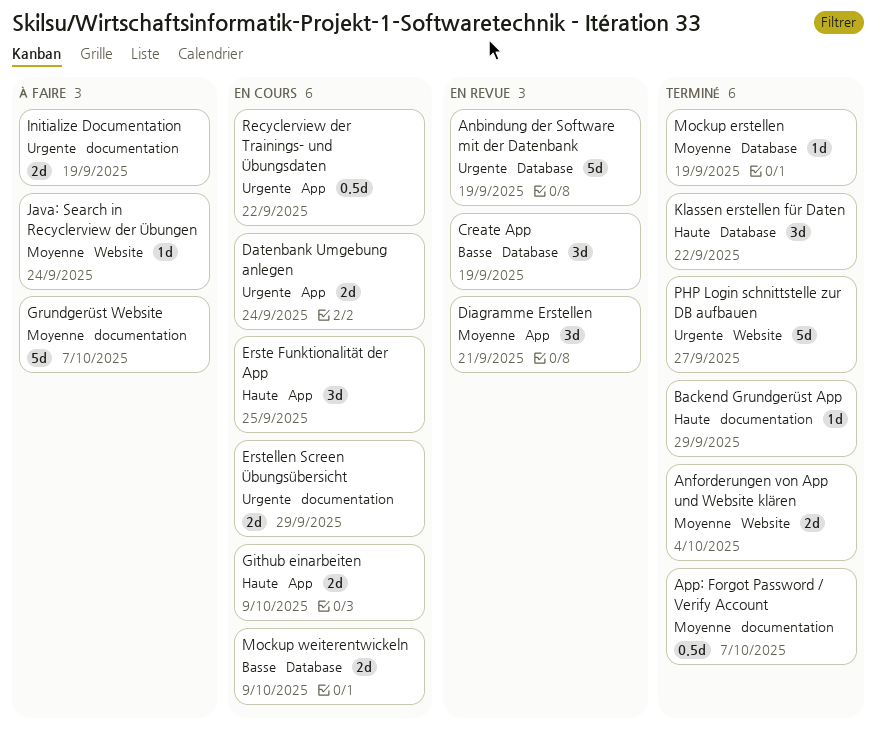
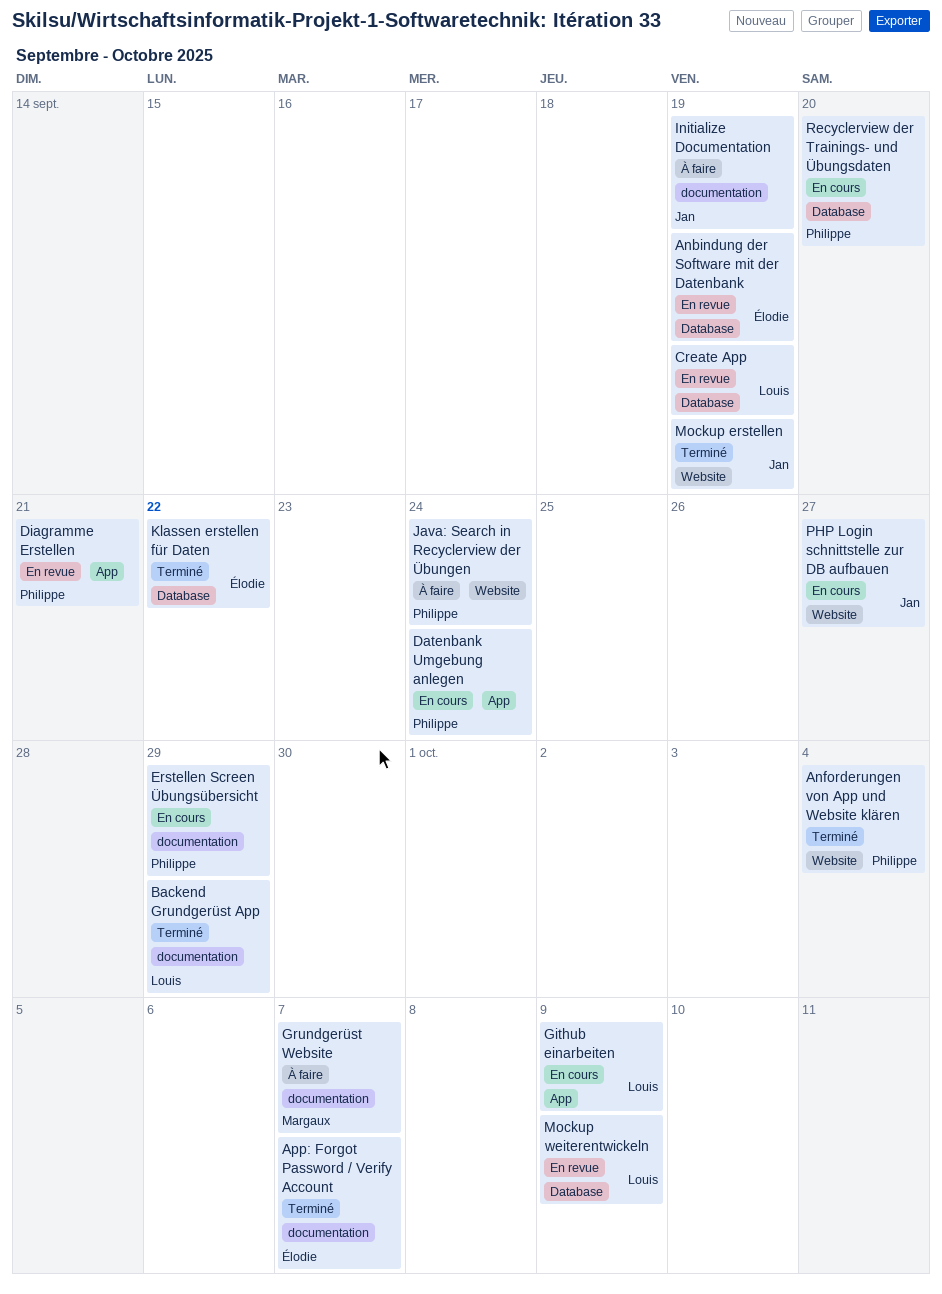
Erste Funktionalität der App: present -> none
Mockup erstellen, label: Database -> Website
Mockup weiterentwickeln, status: En cours -> En revue
PHP Login schnittstelle zur DB aufbauen, status: Terminé -> En cours
Recyclerview der Trainings- und Übungsdaten, label: App -> Database
Recyclerview der Trainings- und Übungsdaten, due: Sep 22 -> Sep 20

